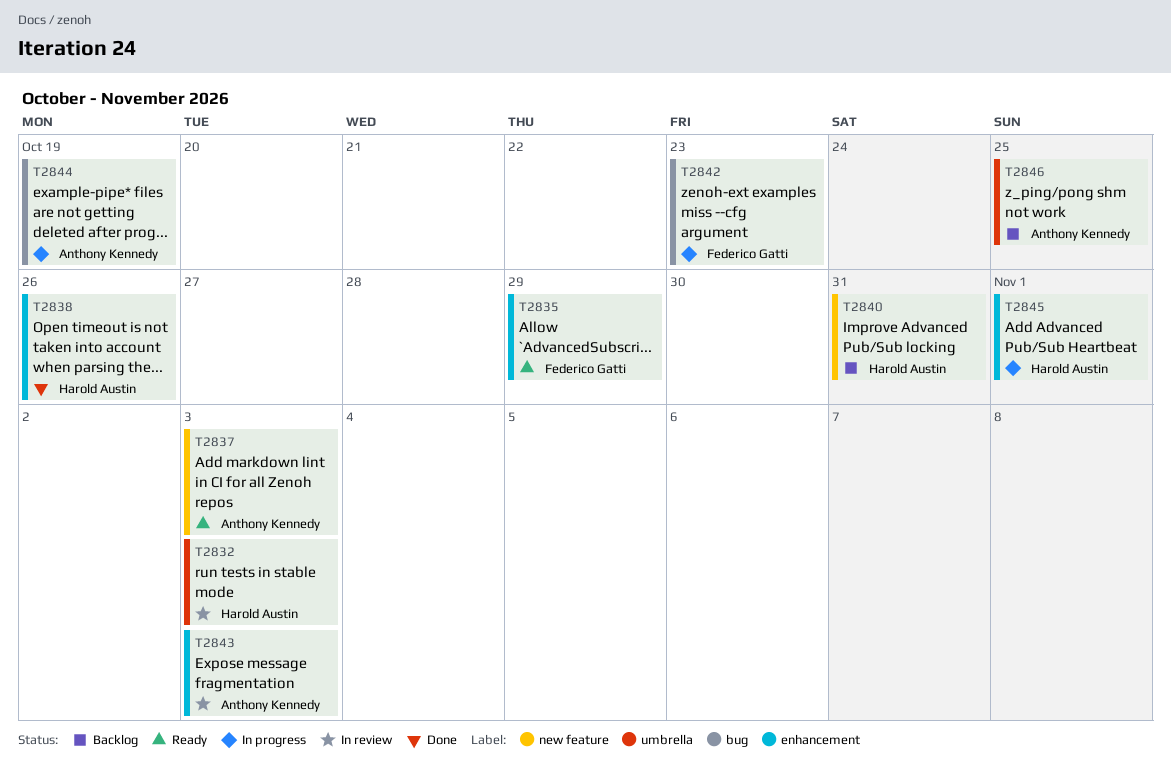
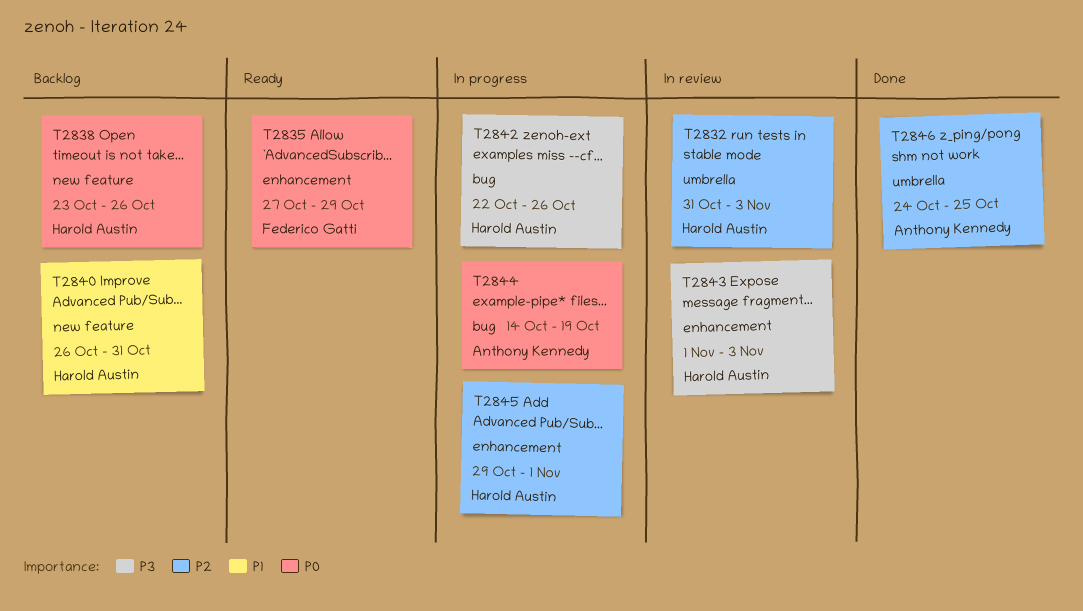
T2837: present -> none
T2838, status: Done -> Backlog
T2838, label: enhancement -> new feature
T2842, owner: Federico Gatti -> Harold Austin
T2842, due: Oct 23 -> Oct 26
T2843, owner: Anthony Kennedy -> Harold Austin
T2846, status: Backlog -> Done

